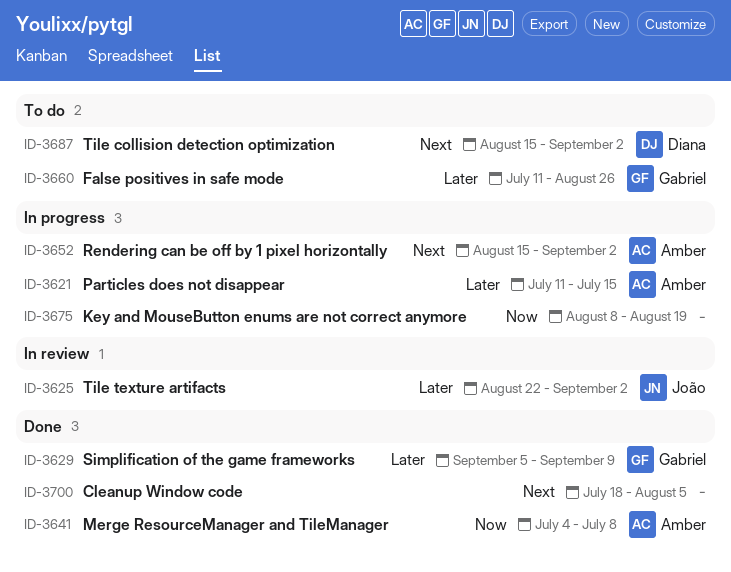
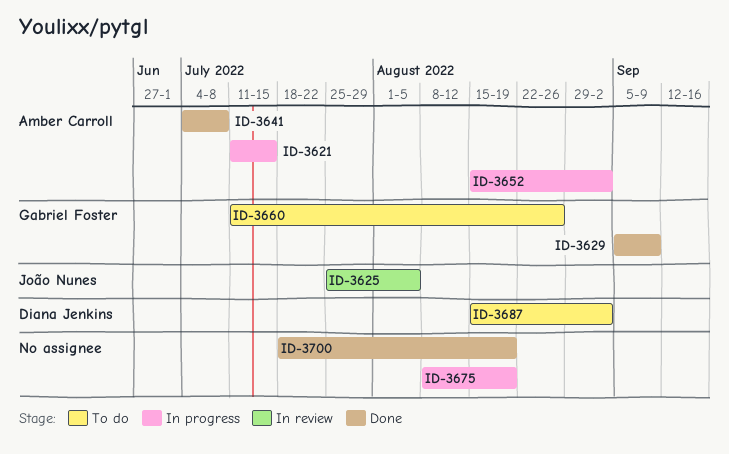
ID-3625, start: Aug 22 -> Jul 25
ID-3625, due: Sep 2 -> Aug 5
ID-3700, due: Aug 5 -> Aug 19

